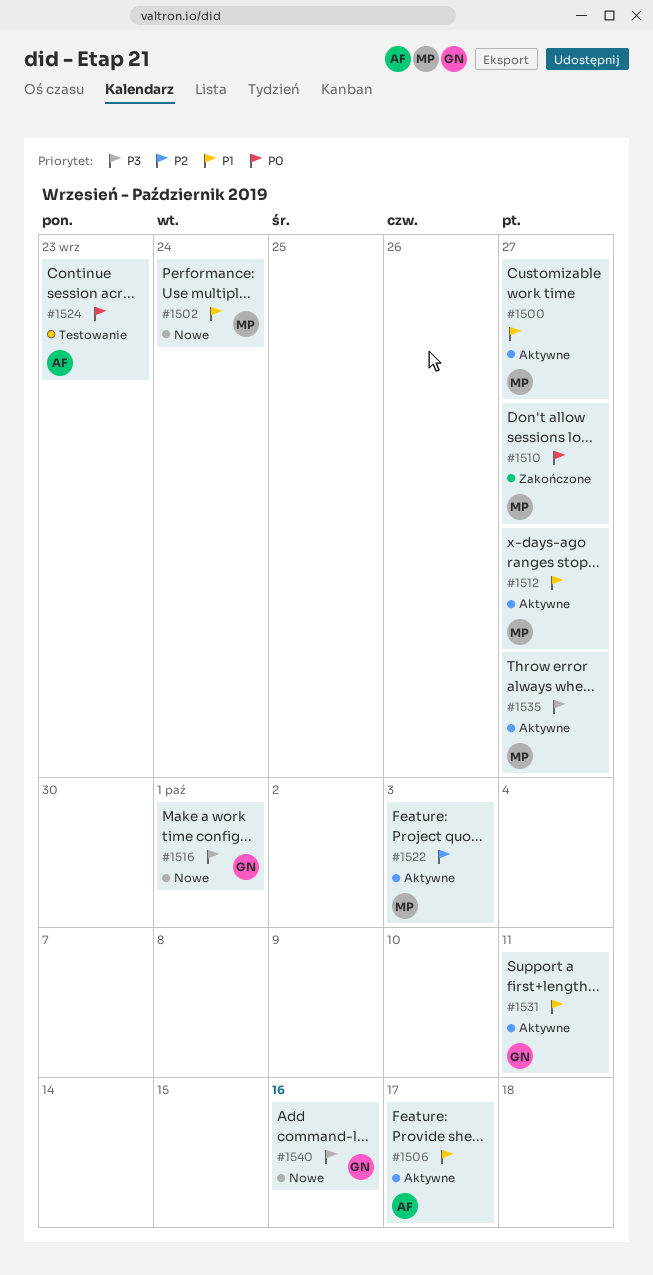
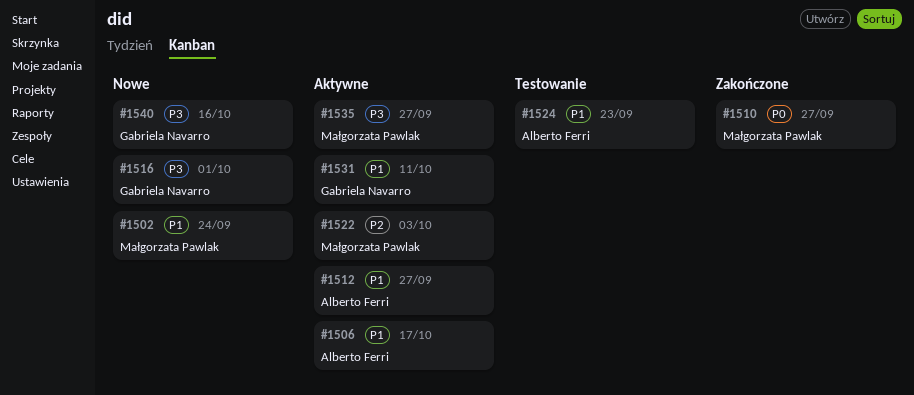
#1500: present -> none
#1512, owner: Małgorzata Pawlak -> Alberto Ferri
#1524, priority: P0 -> P1

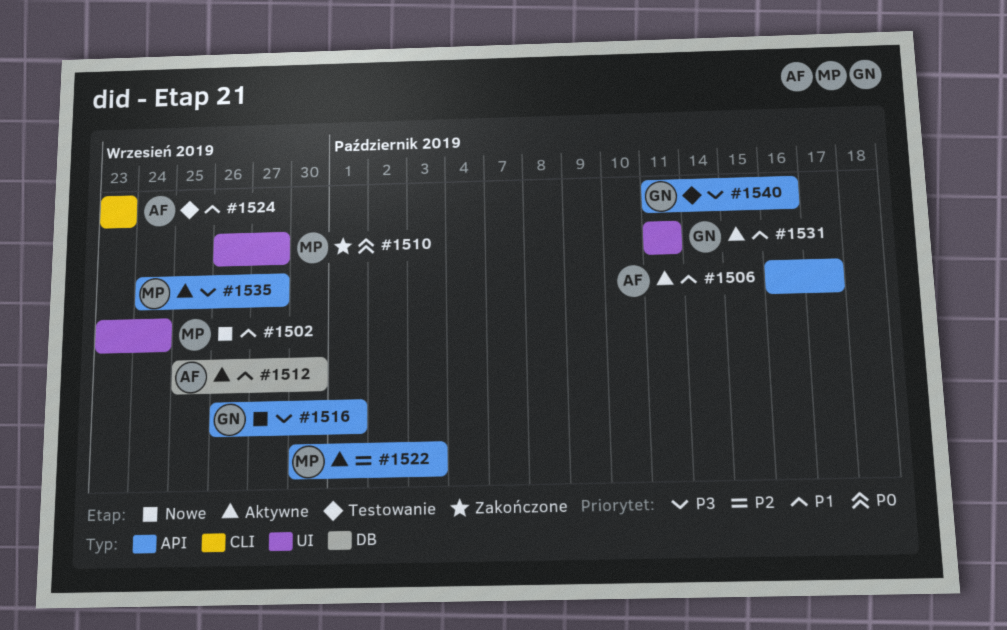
#1512, due: Sep 27 -> Sep 30
#1540, status: Nowe -> Testowanie

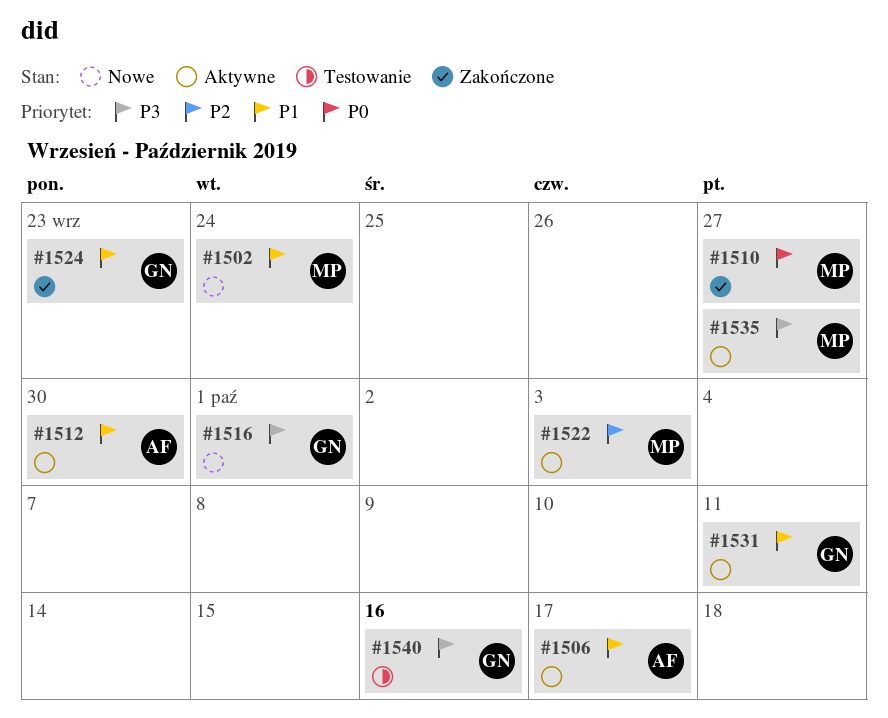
#1524, status: Testowanie -> Zakończone
#1524, owner: AF -> GN

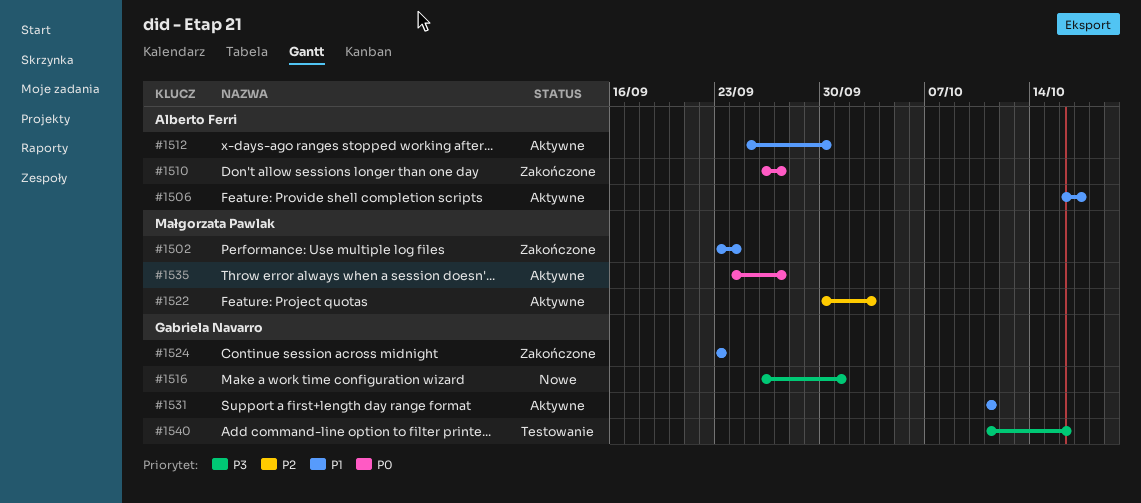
#1502, status: Nowe -> Zakończone
#1510, owner: Małgorzata Pawlak -> Alberto Ferri
#1535, priority: P3 -> P0

